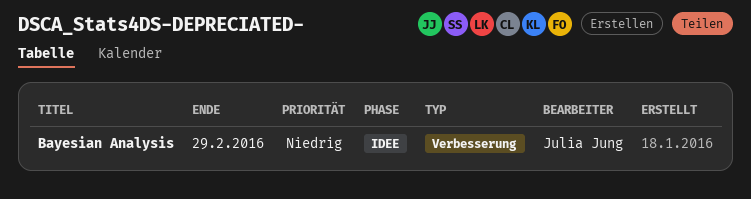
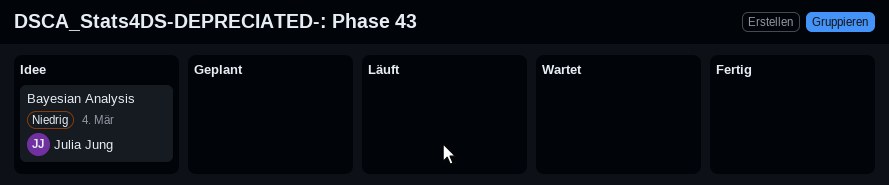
Bayesian Analysis, due: Feb 29 -> Mar 4

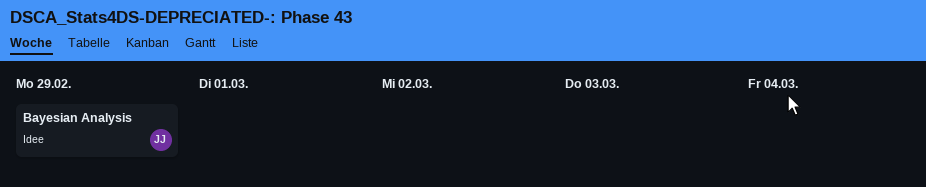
Bayesian Analysis, due: Mar 4 -> Feb 29

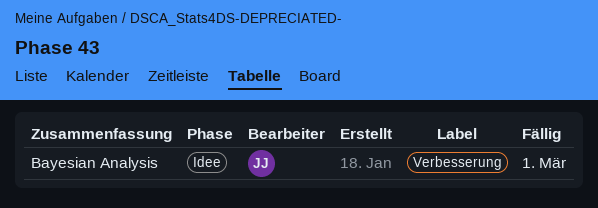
Bayesian Analysis, due: Feb 29 -> Mar 1

